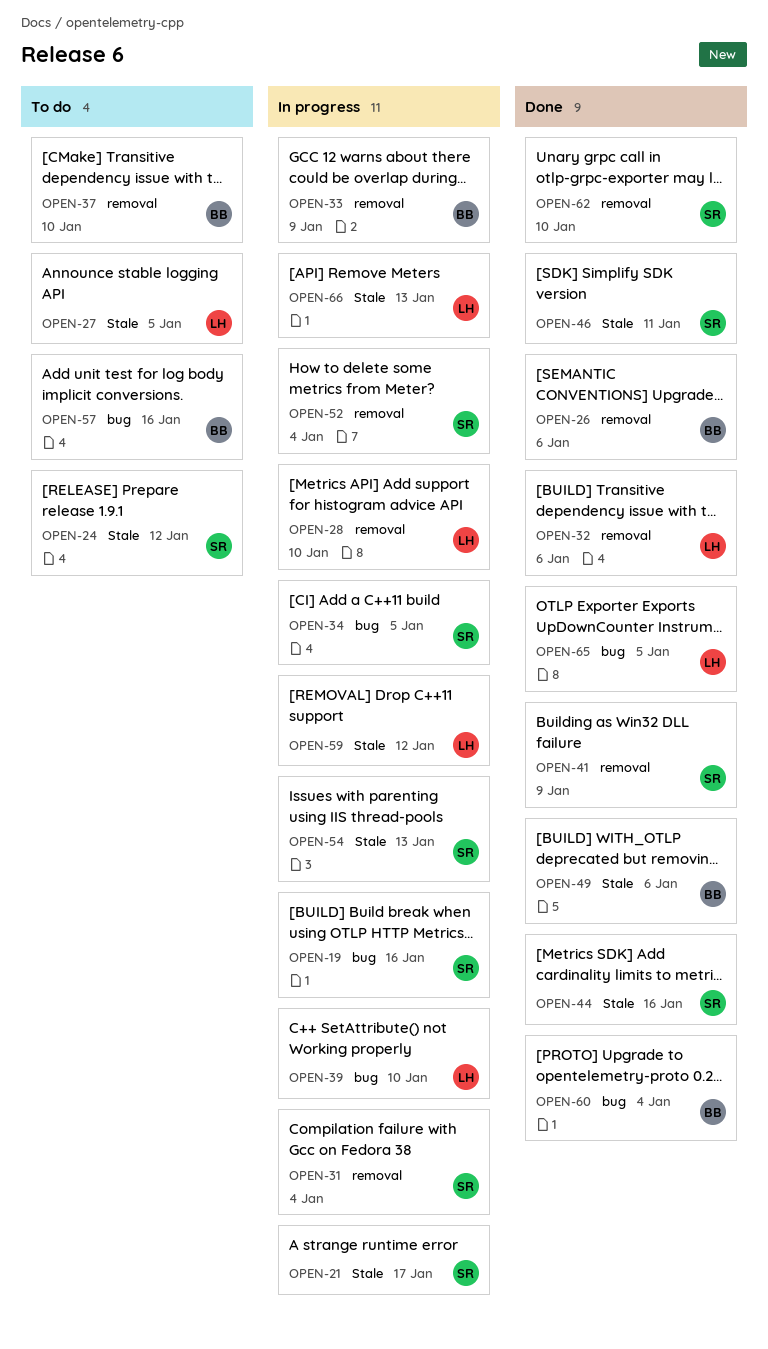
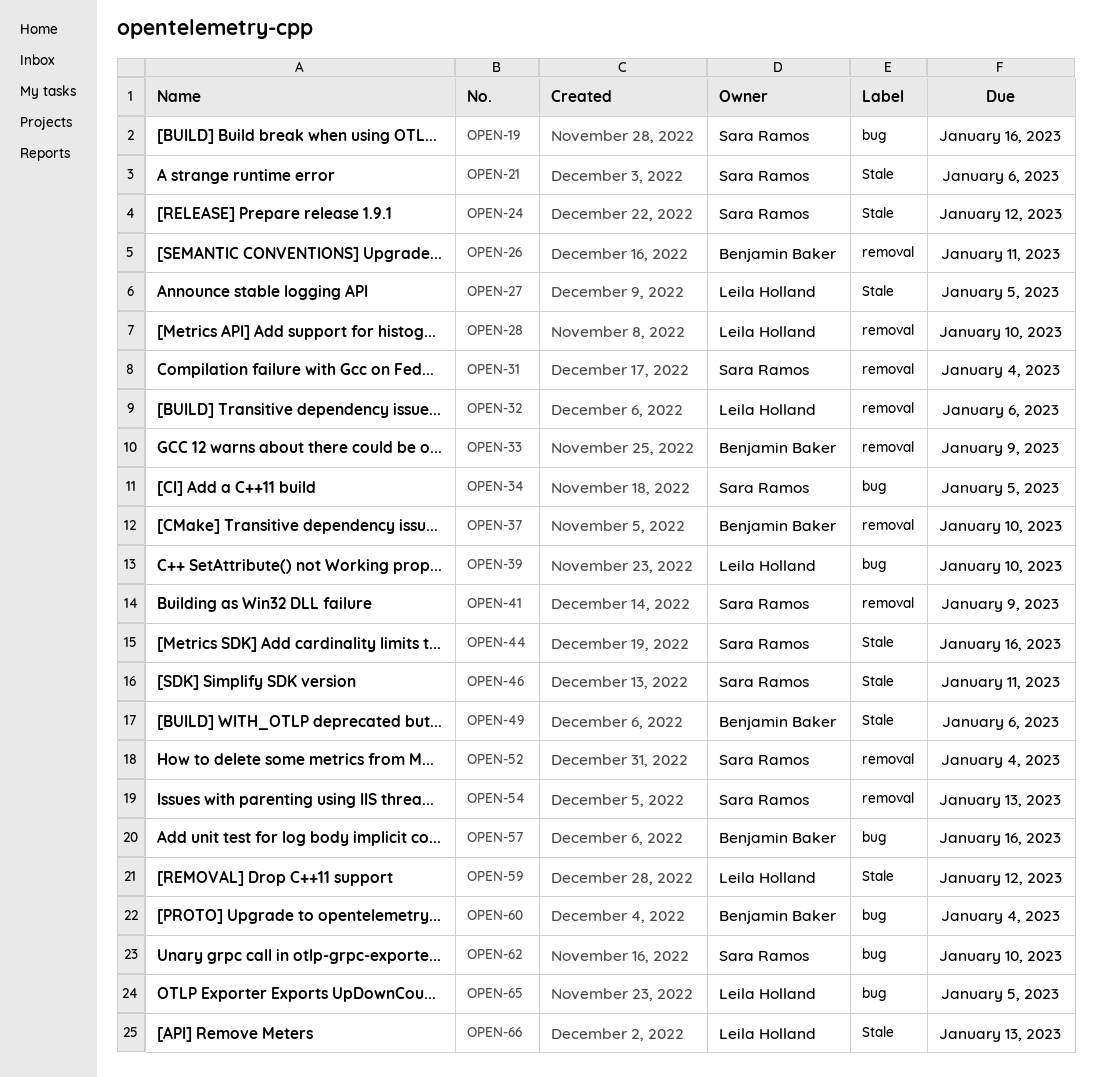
OPEN-21, due: Jan 17 -> Jan 6
OPEN-26, due: Jan 6 -> Jan 11
OPEN-54, label: Stale -> removal
OPEN-62, label: removal -> bug

